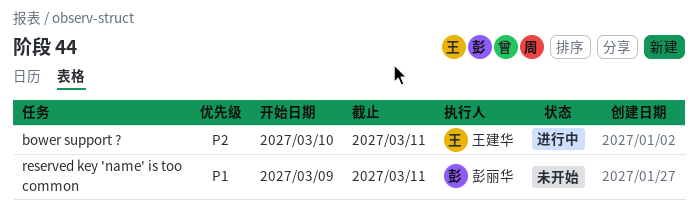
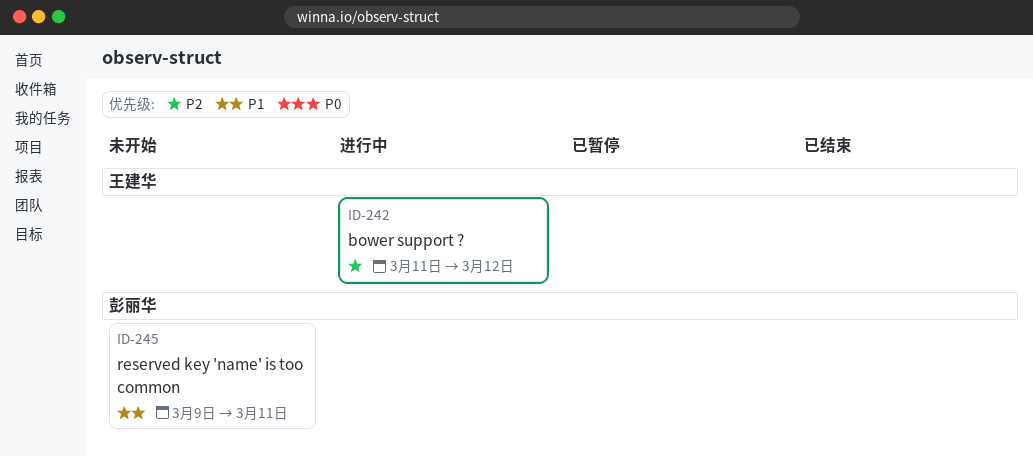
bower support ?, start: Mar 10 -> Mar 11
bower support ?, due: Mar 11 -> Mar 12

